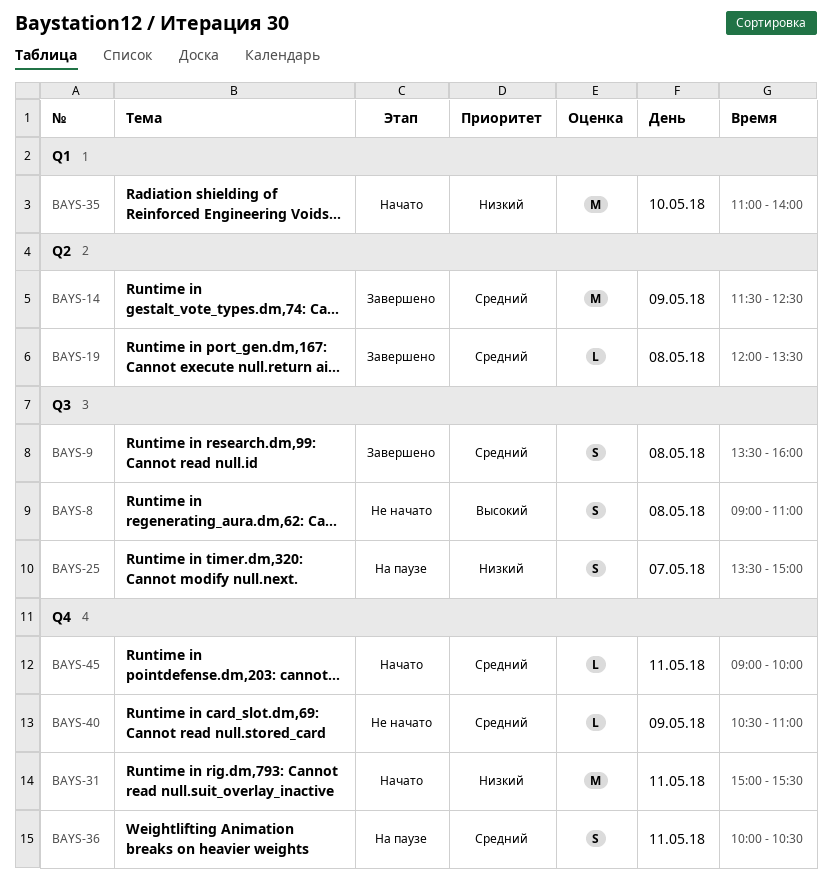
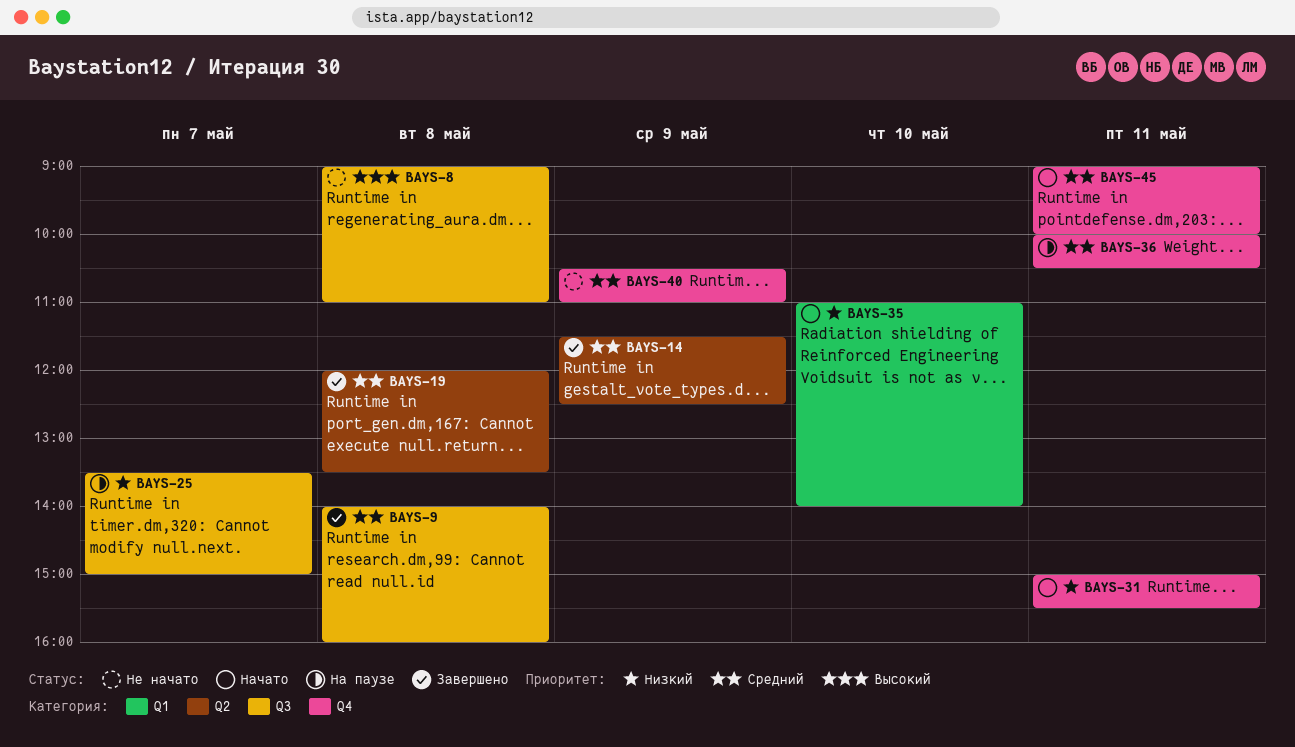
BAYS-9, begins: 13:30 -> 14:00

